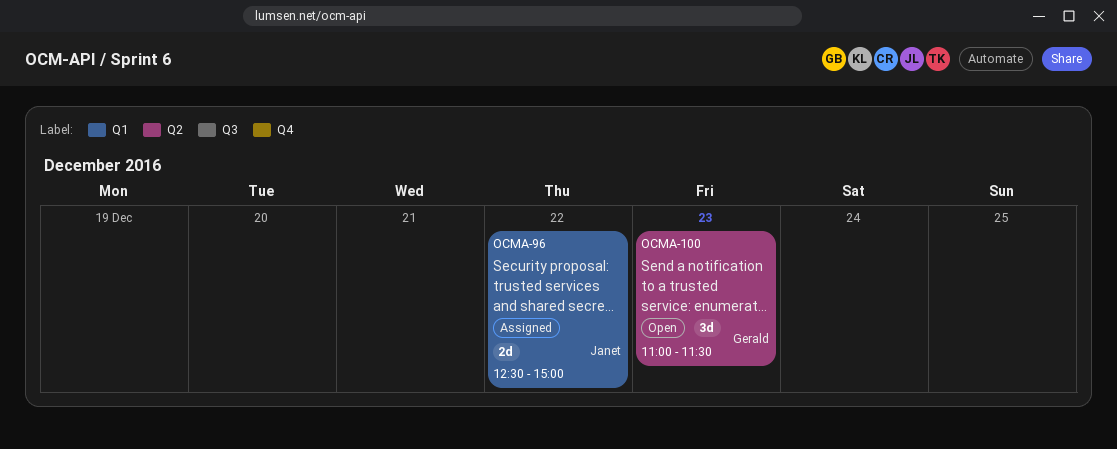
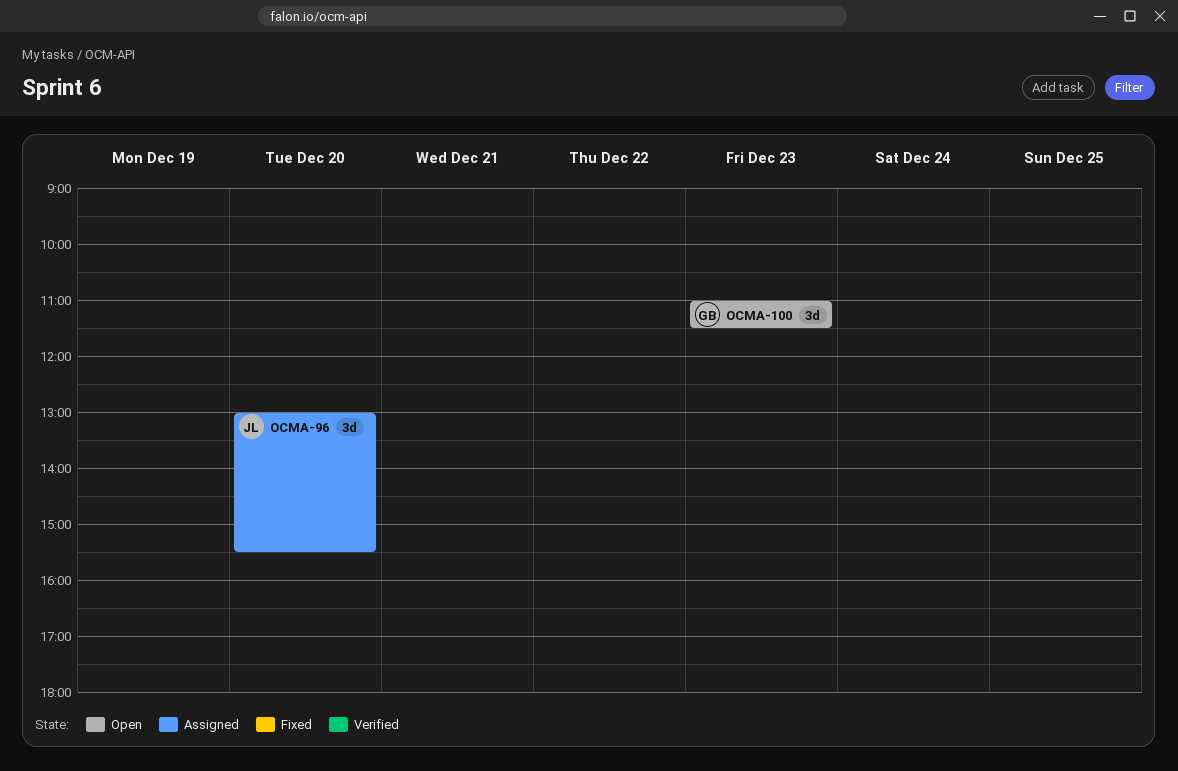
OCMA-96, estimate: 2d -> 3d
OCMA-96, day: Dec 22 -> Dec 20
OCMA-96, begins: 12:30 -> 13:00
OCMA-96, ends: 15:00 -> 15:30

